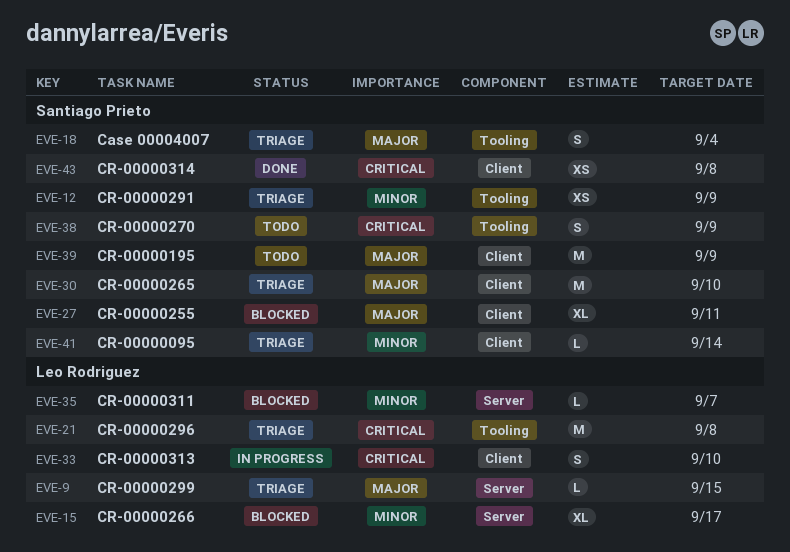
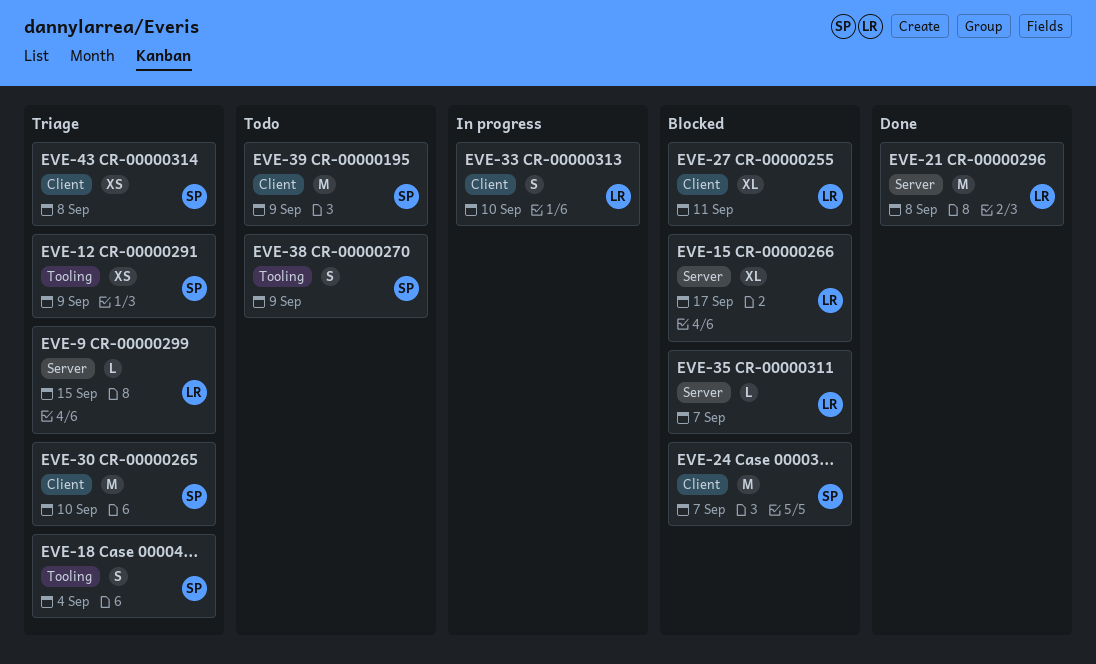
EVE-21, status: Triage -> Done
EVE-21, label: Tooling -> Server
EVE-24: none -> present
EVE-27, owner: Santiago Prieto -> Leo Rodriguez
EVE-41: present -> none
EVE-43, status: Done -> Triage

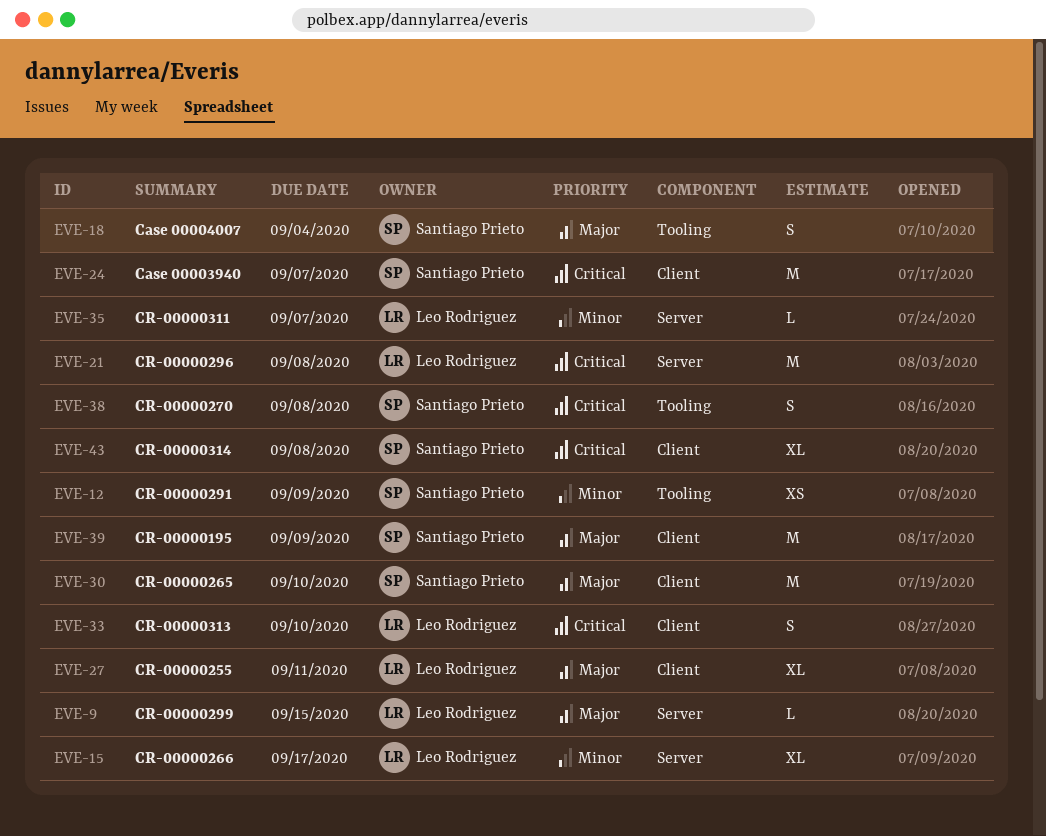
EVE-38, due: Sep 9 -> Sep 8
EVE-43, estimate: XS -> XL

